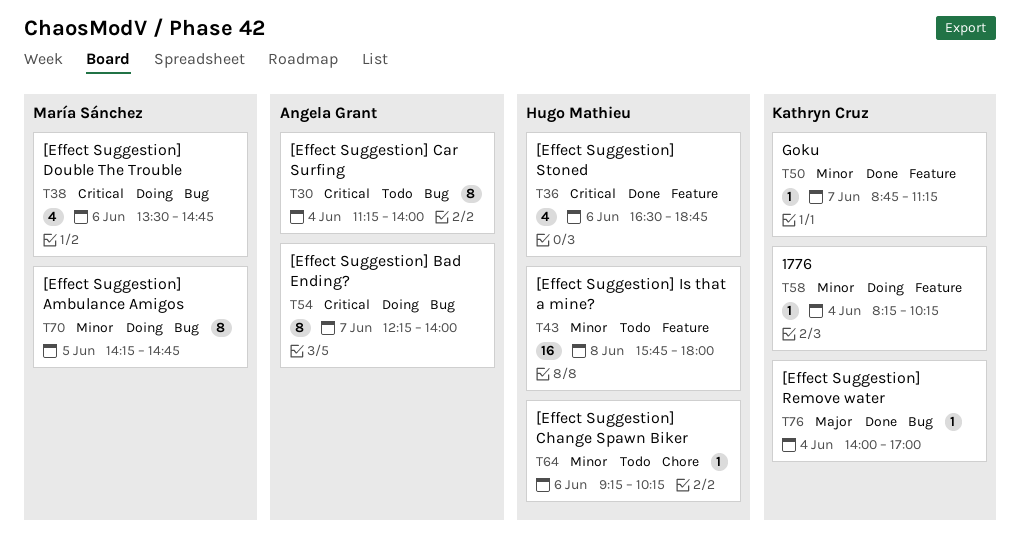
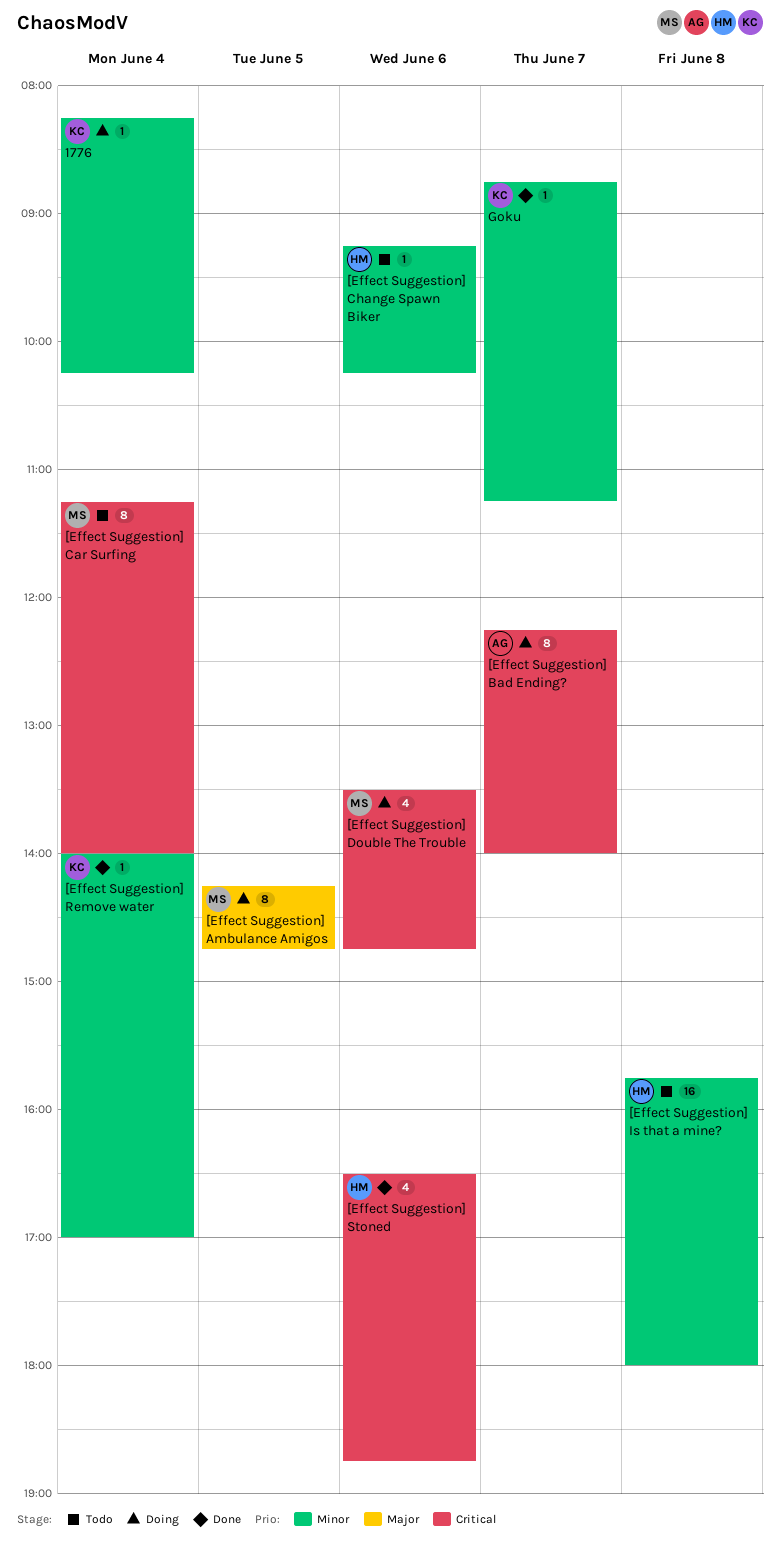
[Effect Suggestion] Ambulance Amigos, priority: Minor -> Major
[Effect Suggestion] Car Surfing, owner: Angela Grant -> María Sánchez
[Effect Suggestion] Remove water, priority: Major -> Minor

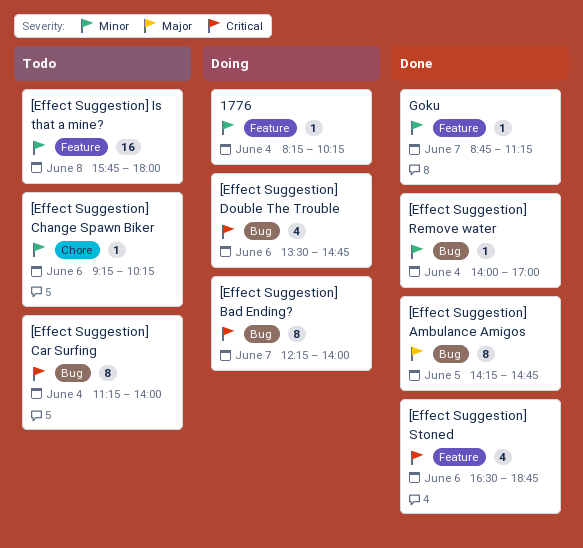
[Effect Suggestion] Ambulance Amigos, status: Doing -> Done

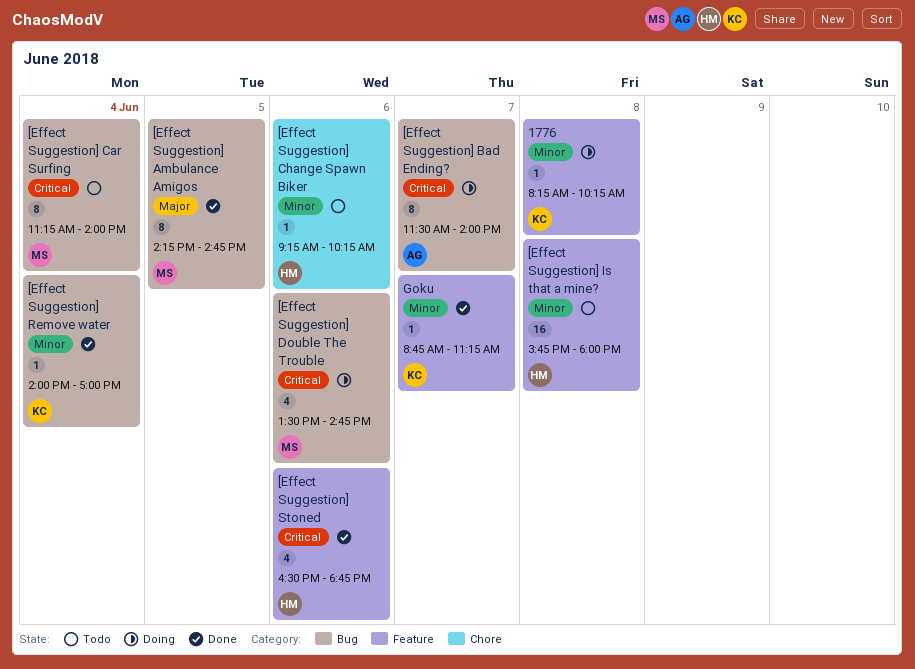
1776, day: Jun 4 -> Jun 8
[Effect Suggestion] Bad Ending?, begins: 12:15 -> 11:30

